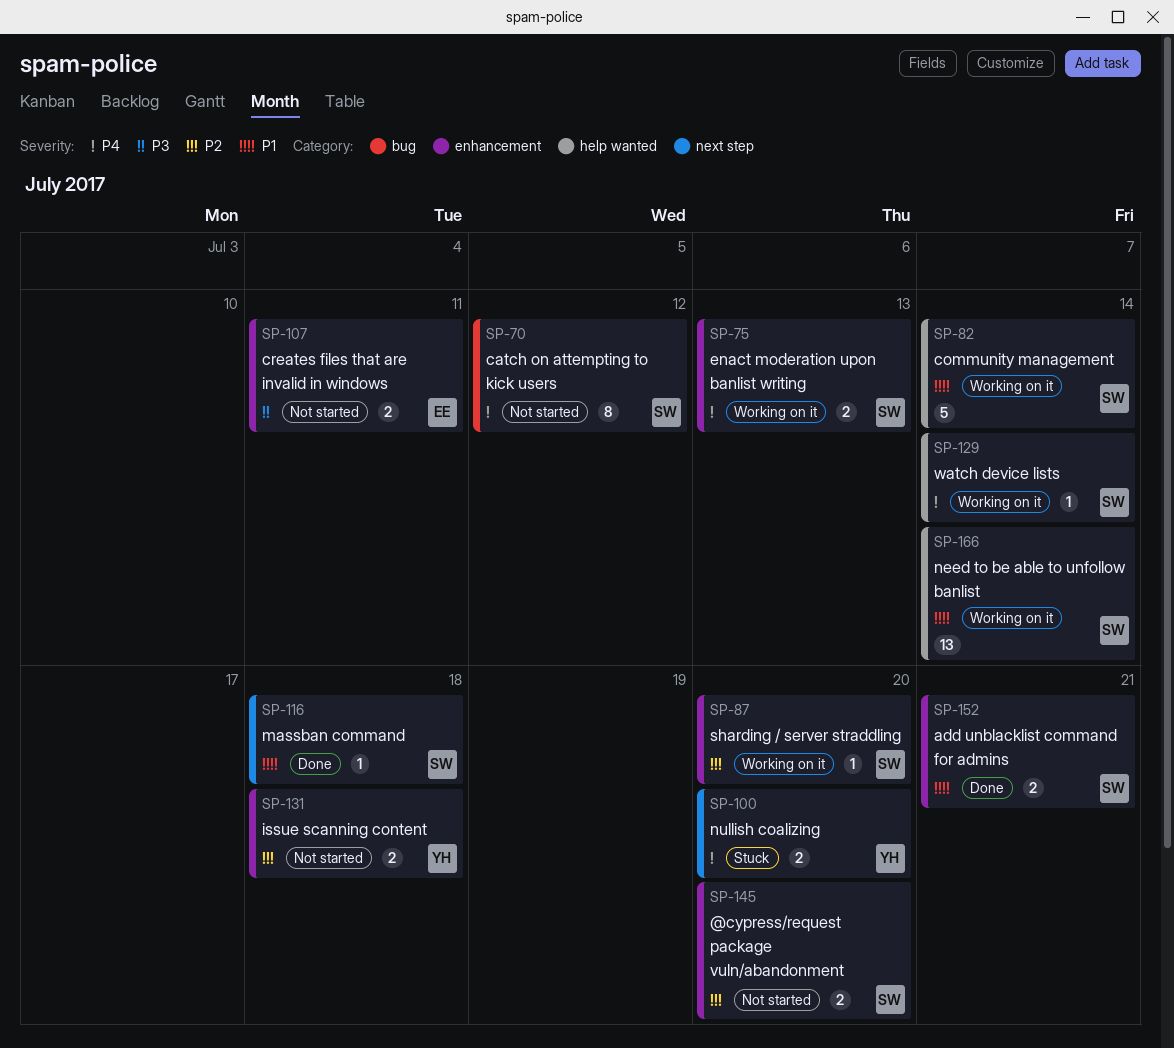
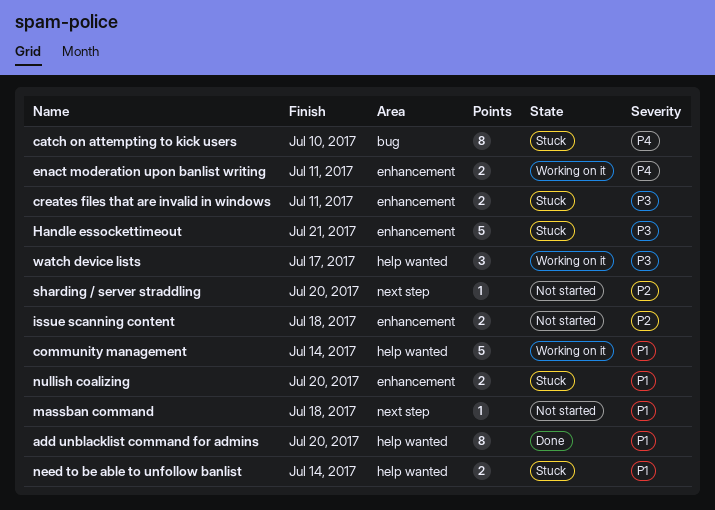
@cypress/request package vuln/abandonment: present -> none
add unblacklist command for admins, label: enhancement -> help wanted
add unblacklist command for admins, estimate: 2 -> 8
add unblacklist command for admins, due: Jul 21 -> Jul 20
catch on attempting to kick users, status: Not started -> Stuck
catch on attempting to kick users, due: Jul 12 -> Jul 10
creates files that are invalid in windows, status: Not started -> Stuck
enact moderation upon banlist writing, due: Jul 13 -> Jul 11
Handle essockettimeout: none -> present
massban command, status: Done -> Not started
need to be able to unfollow banlist, status: Working on it -> Stuck
need to be able to unfollow banlist, estimate: 13 -> 2
nullish coalizing, priority: P4 -> P1
nullish coalizing, label: next step -> enhancement
sharding / server straddling, status: Working on it -> Not started
sharding / server straddling, label: enhancement -> next step
watch device lists, priority: P4 -> P3
watch device lists, estimate: 1 -> 3
watch device lists, due: Jul 14 -> Jul 17

